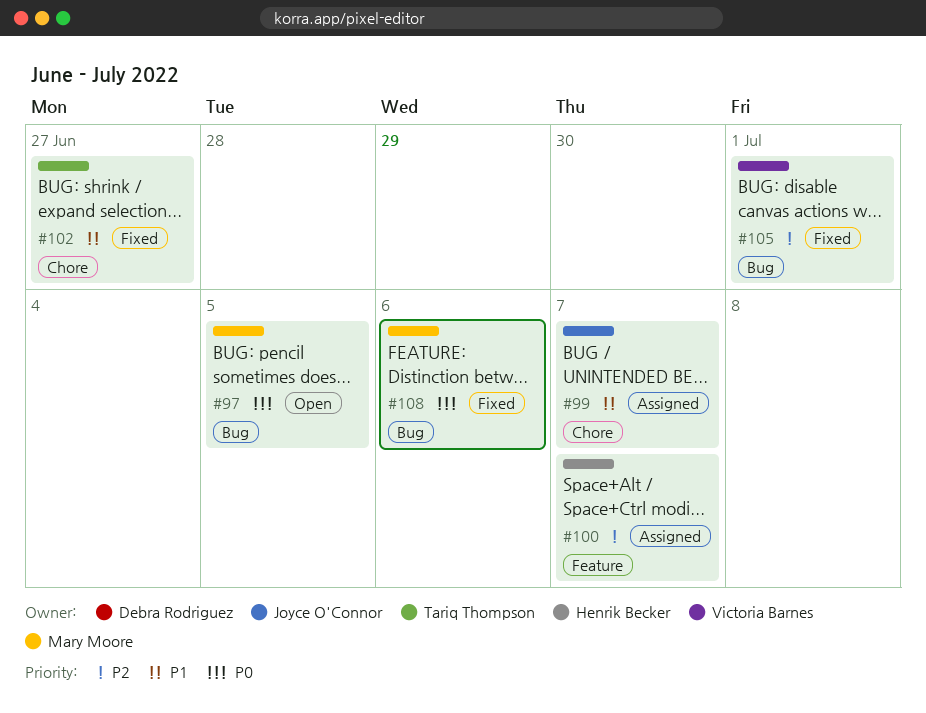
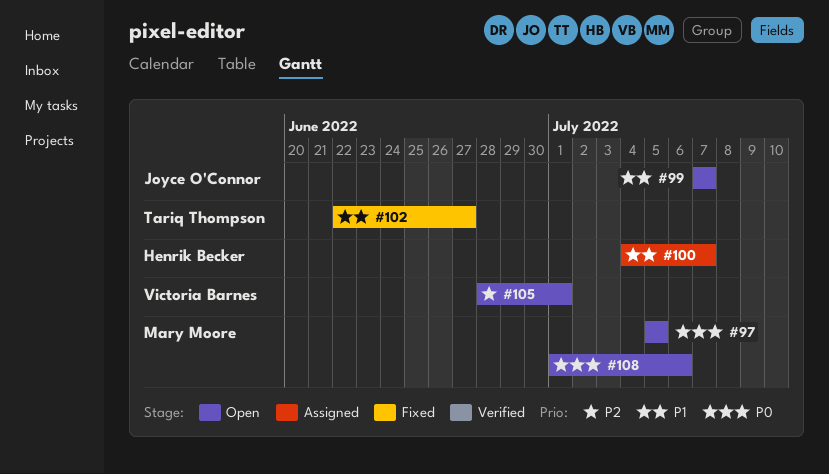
#99, status: Assigned -> Open
#100, priority: P2 -> P1
#105, status: Fixed -> Open
#108, status: Fixed -> Open

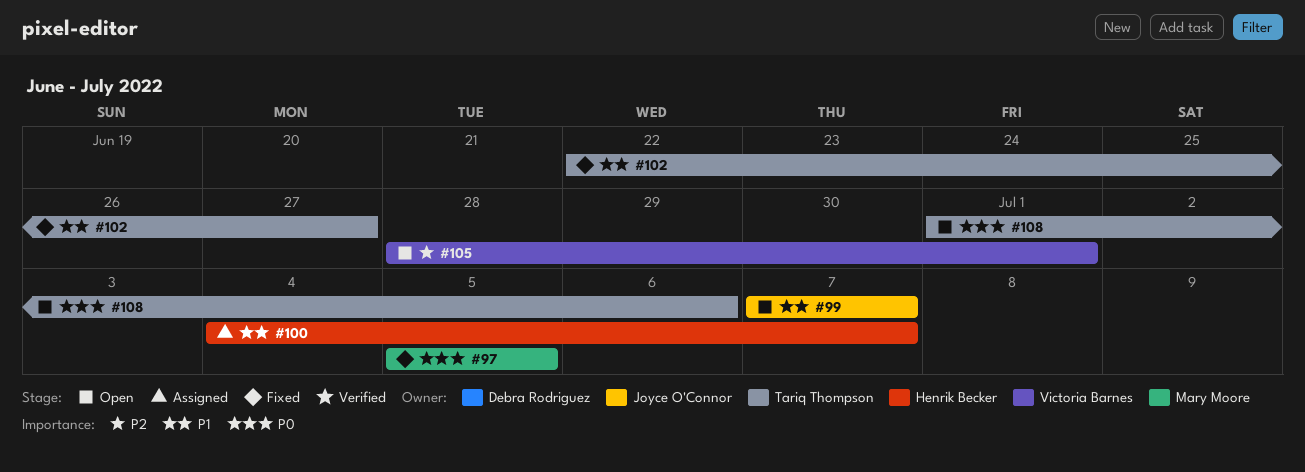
#97, status: Open -> Fixed
#108, owner: Mary Moore -> Tariq Thompson

